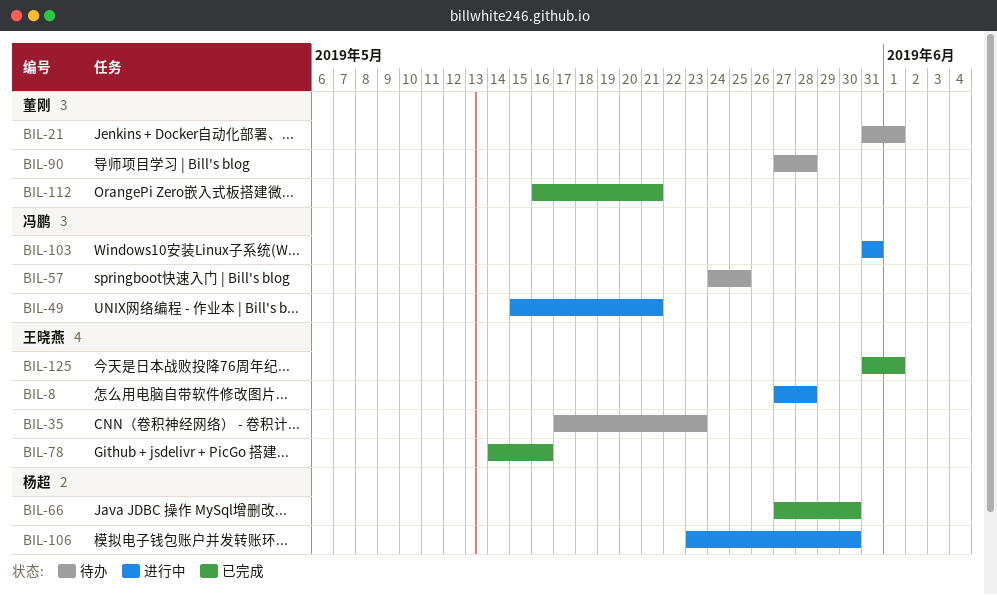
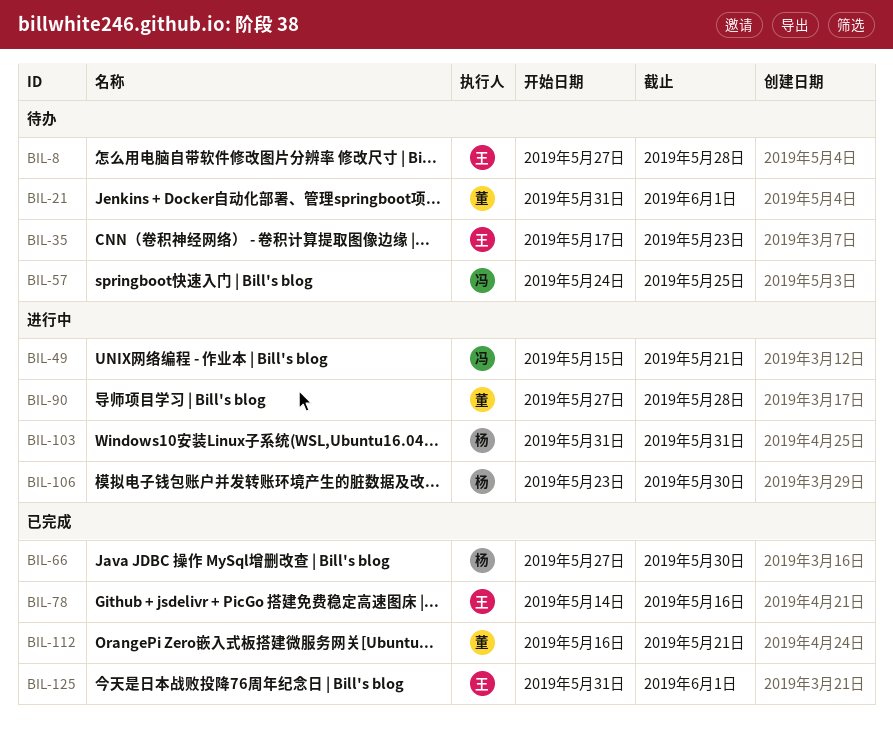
BIL-8, status: 进行中 -> 待办
BIL-90, status: 待办 -> 进行中
BIL-103, owner: 冯鹏 -> 杨超

